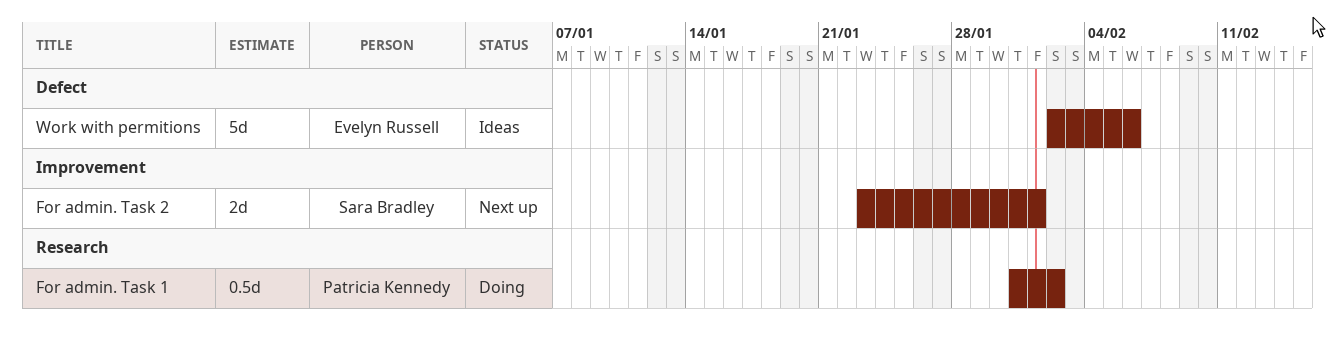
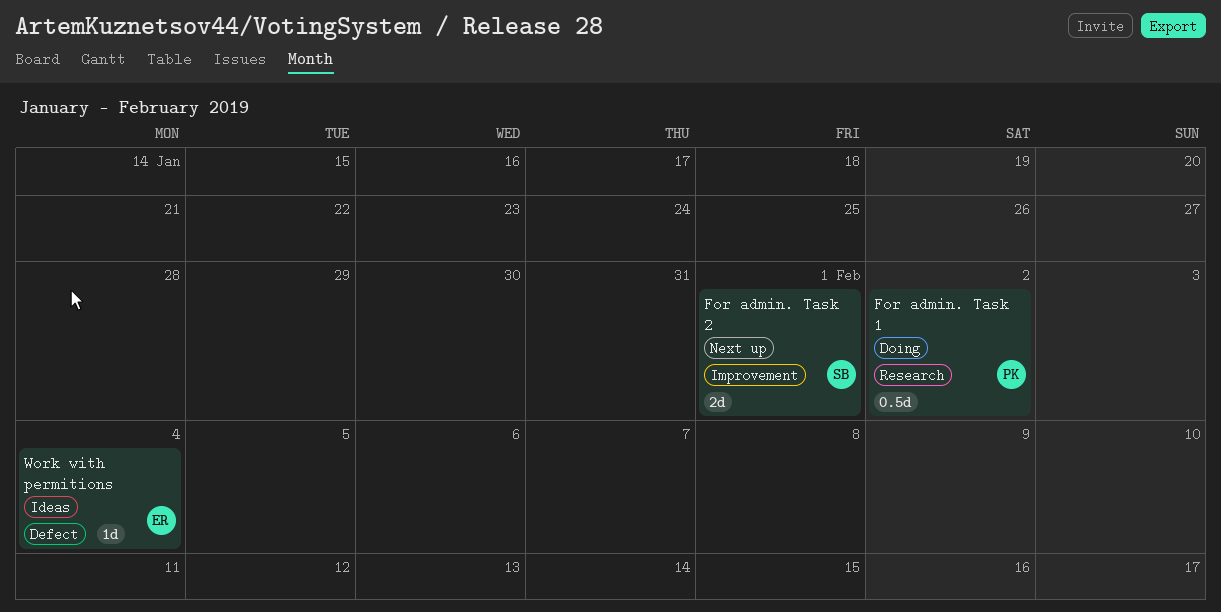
Work with permitions, estimate: 5d -> 1d
Work with permitions, due: Feb 6 -> Feb 4

